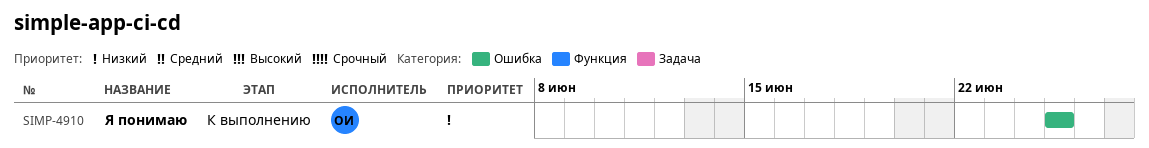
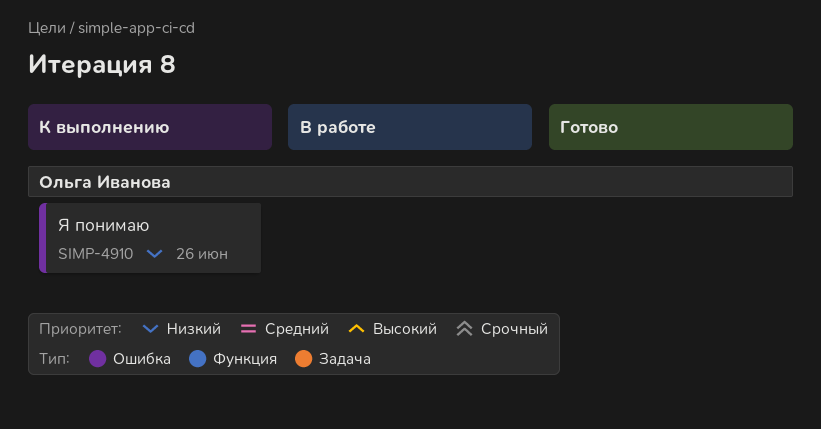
SIMP-4910, due: Jun 25 -> Jun 26

